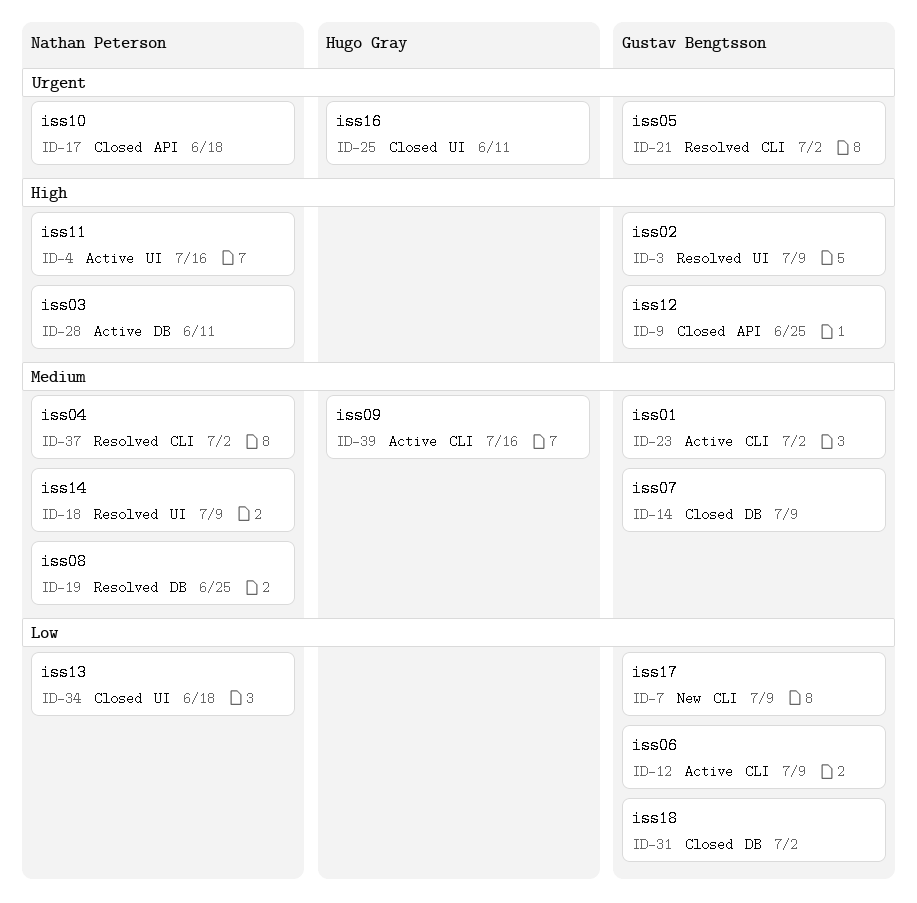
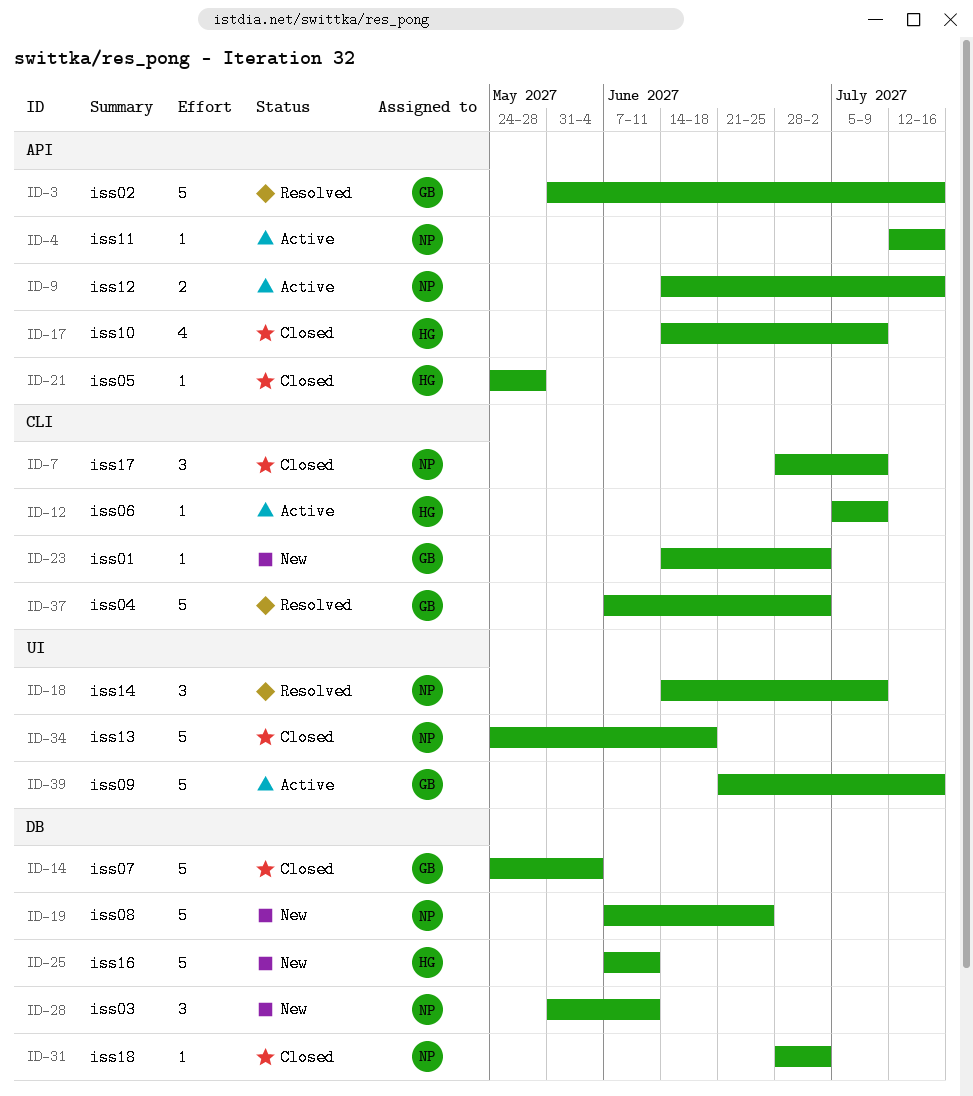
ID-3, label: UI -> API
ID-3, due: Jul 9 -> Jul 16
ID-4, label: UI -> API
ID-7, status: New -> Closed
ID-7, owner: Gustav Bengtsson -> Nathan Peterson
ID-9, status: Closed -> Active
ID-9, owner: Gustav Bengtsson -> Nathan Peterson
ID-9, due: Jun 25 -> Jul 16
ID-12, owner: Gustav Bengtsson -> Hugo Gray
ID-14, due: Jul 9 -> Jun 4
ID-17, owner: Nathan Peterson -> Hugo Gray
ID-17, due: Jun 18 -> Jul 9
ID-19, status: Resolved -> New
ID-21, status: Resolved -> Closed
ID-21, owner: Gustav Bengtsson -> Hugo Gray
ID-21, label: CLI -> API
ID-21, due: Jul 2 -> May 28
ID-23, status: Active -> New
ID-25, status: Closed -> New
ID-25, label: UI -> DB
ID-28, status: Active -> New
ID-31, owner: Gustav Bengtsson -> Nathan Peterson
ID-37, owner: Nathan Peterson -> Gustav Bengtsson
ID-39, owner: Hugo Gray -> Gustav Bengtsson
ID-39, label: CLI -> UI

